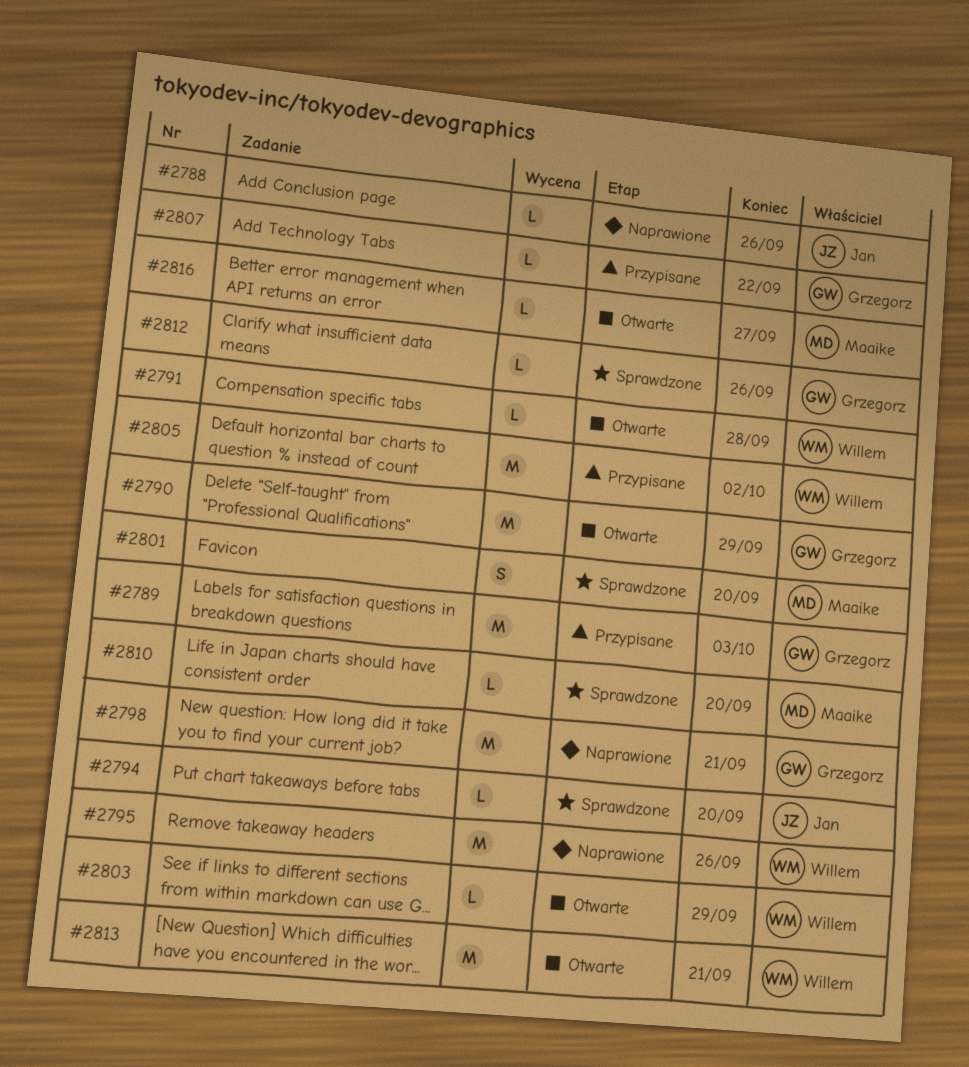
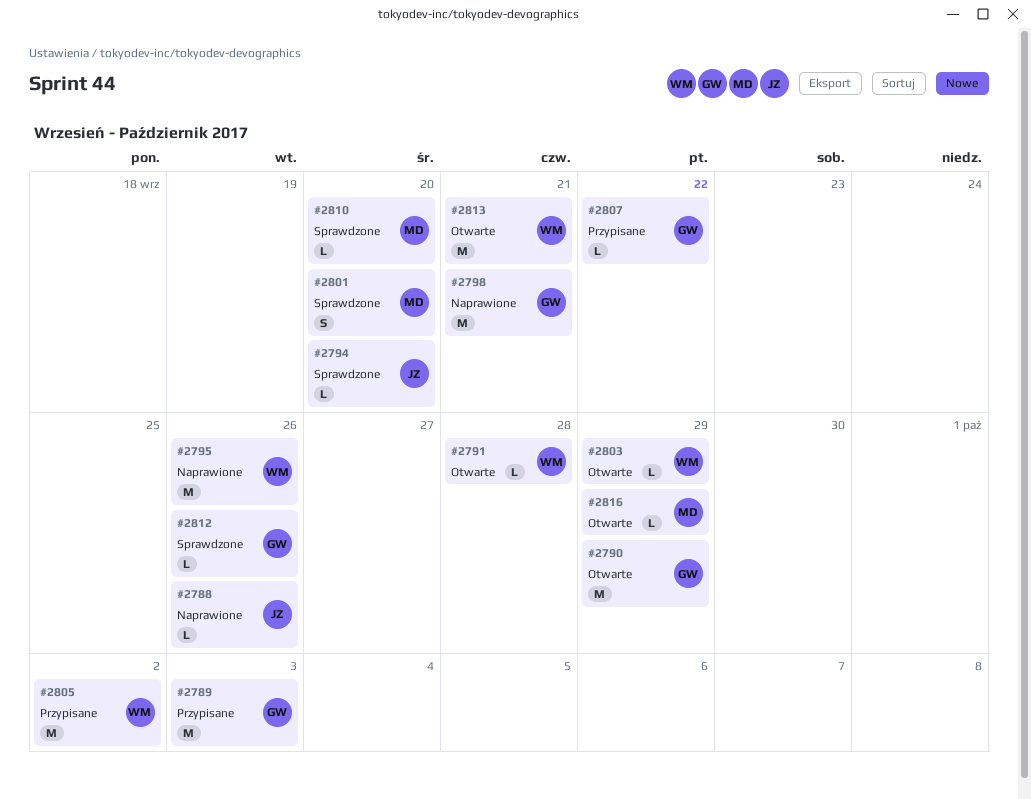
#2816, due: Sep 27 -> Sep 29

